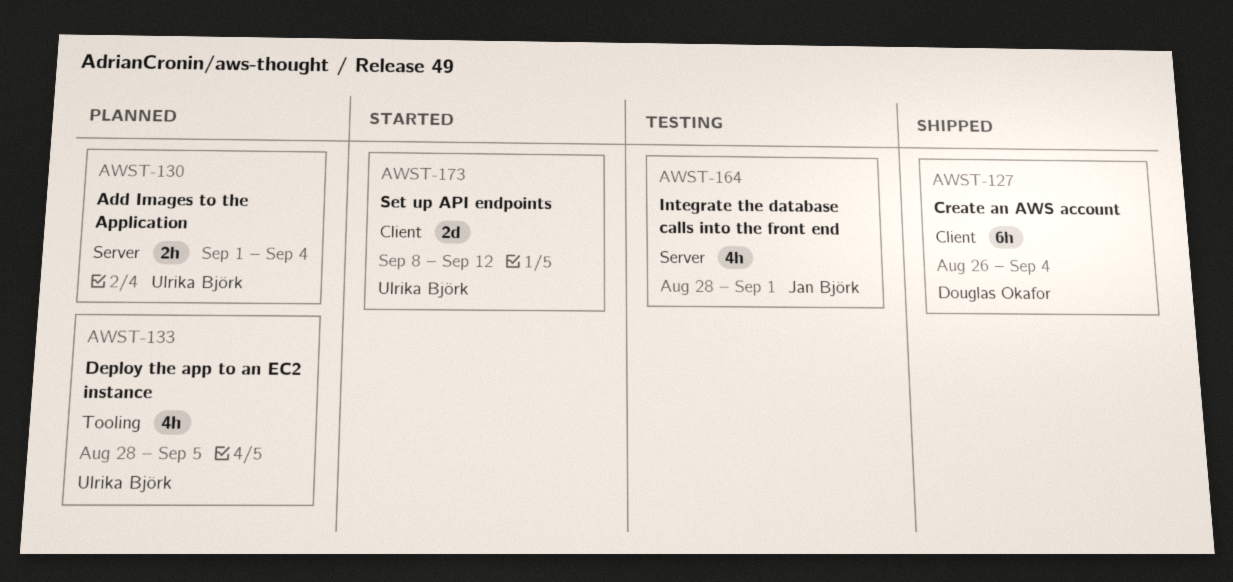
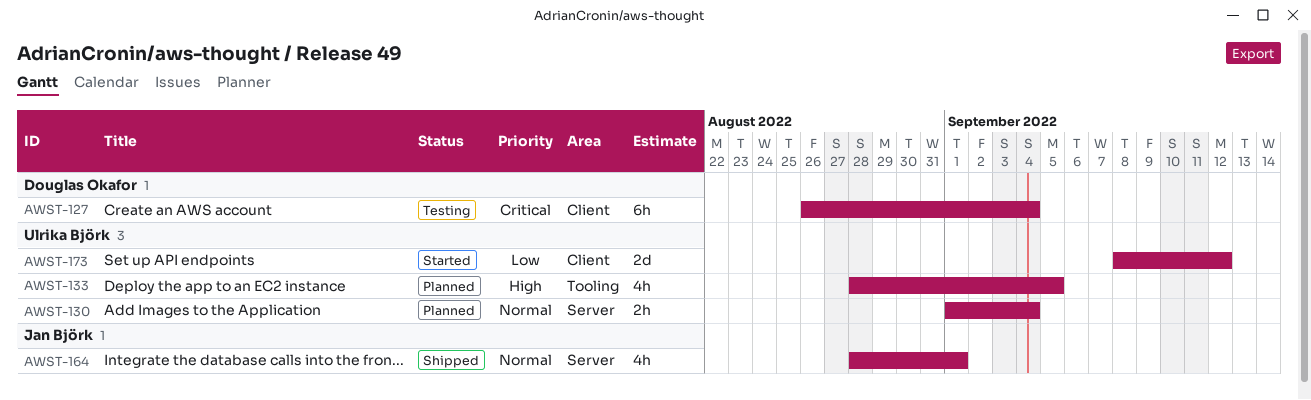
AWST-127, status: Shipped -> Testing
AWST-164, status: Testing -> Shipped

